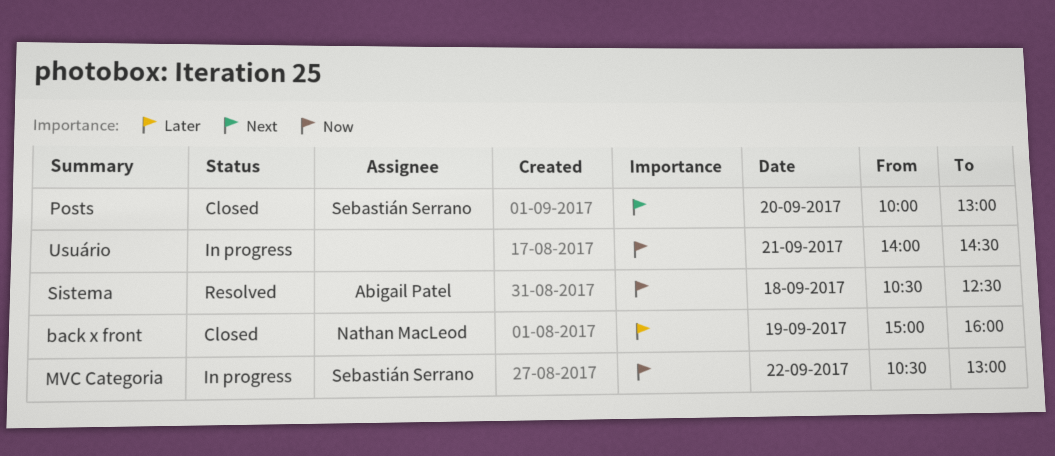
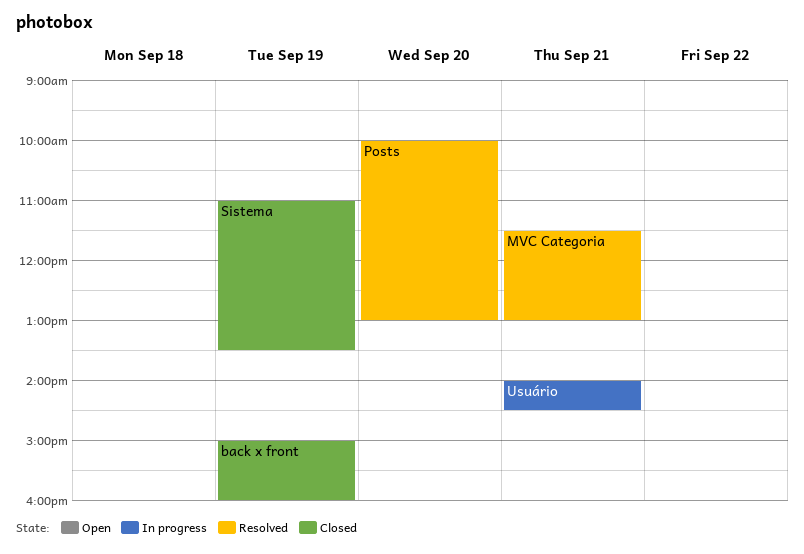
MVC Categoria, status: In progress -> Resolved
MVC Categoria, day: Sep 22 -> Sep 21
MVC Categoria, begins: 10:30 -> 11:30
Posts, status: Closed -> Resolved
Sistema, status: Resolved -> Closed
Sistema, day: Sep 18 -> Sep 19
Sistema, begins: 10:30 -> 11:00
Sistema, ends: 12:30 -> 13:30

